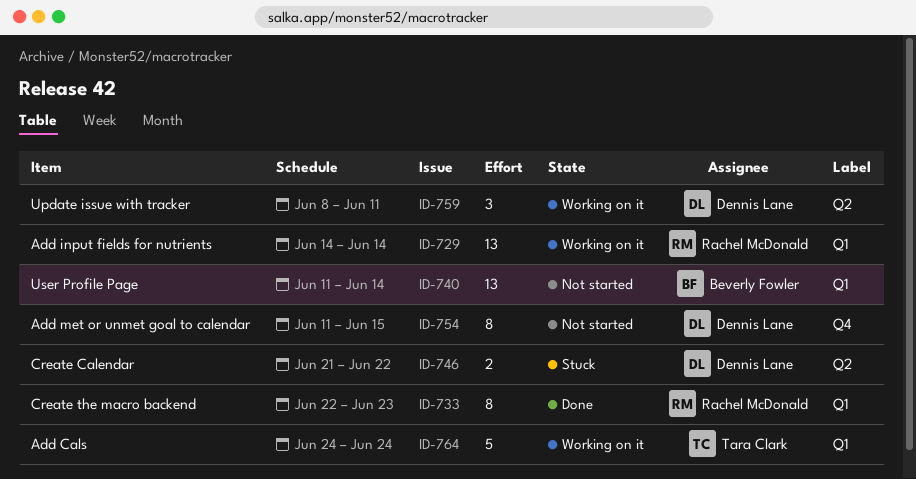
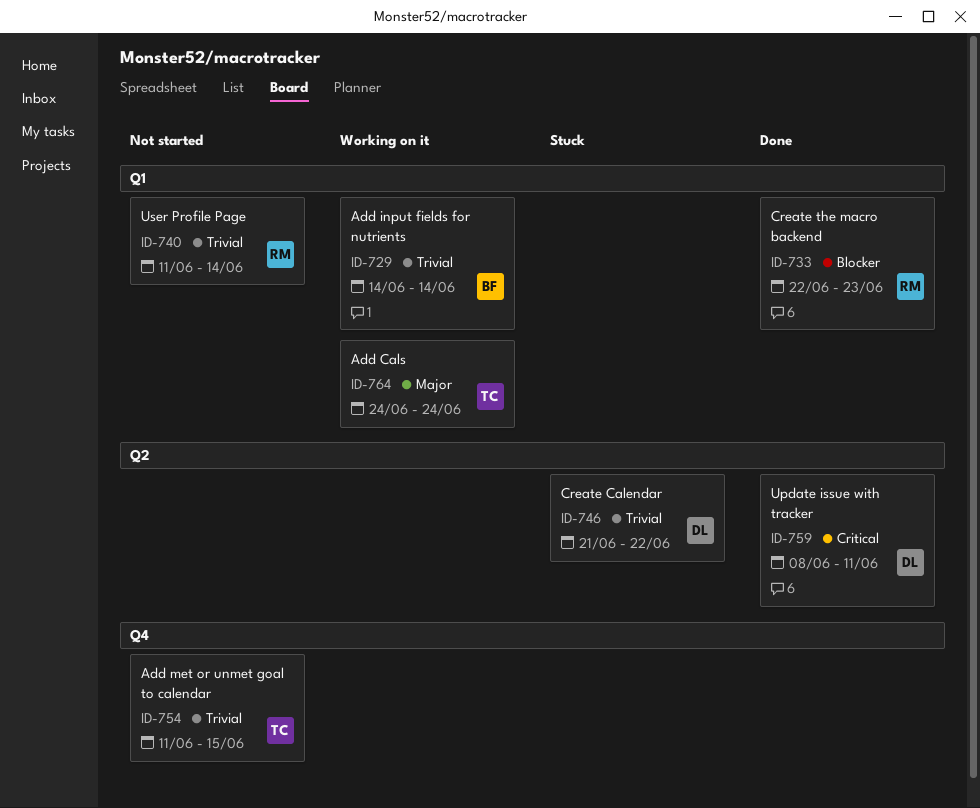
ID-729, owner: Rachel McDonald -> Beverly Fowler
ID-740, owner: Beverly Fowler -> Rachel McDonald
ID-754, owner: Dennis Lane -> Tara Clark
ID-759, status: Working on it -> Done

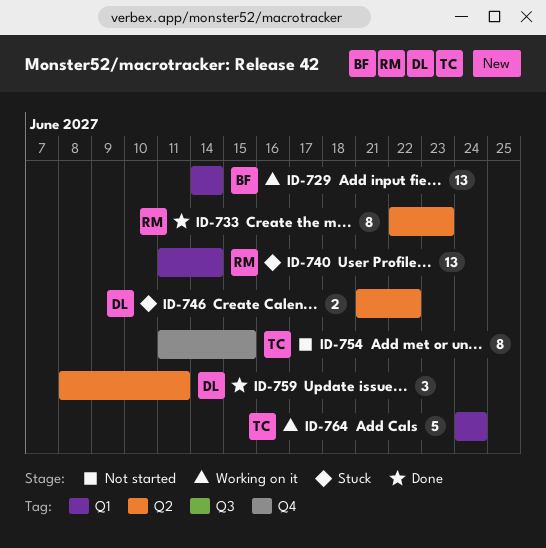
ID-733, label: Q1 -> Q2
ID-740, status: Not started -> Stuck

